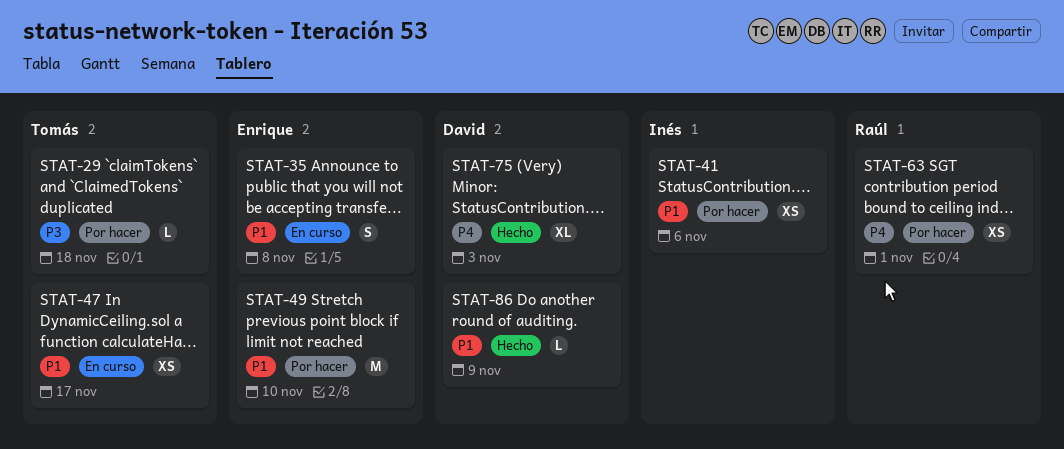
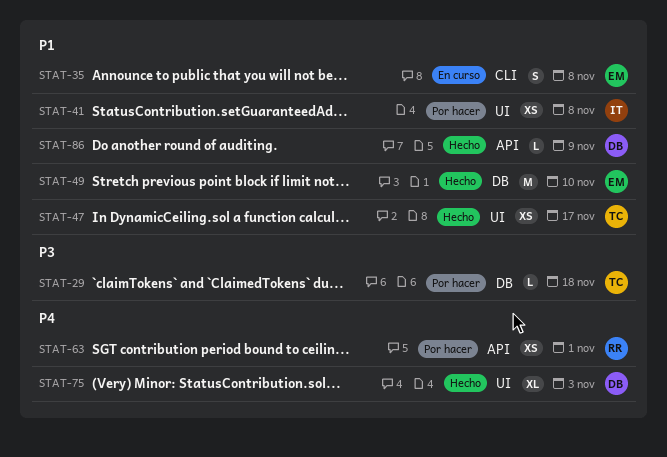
STAT-41, due: Nov 6 -> Nov 8
STAT-47, status: En curso -> Hecho
STAT-49, status: Por hacer -> Hecho

